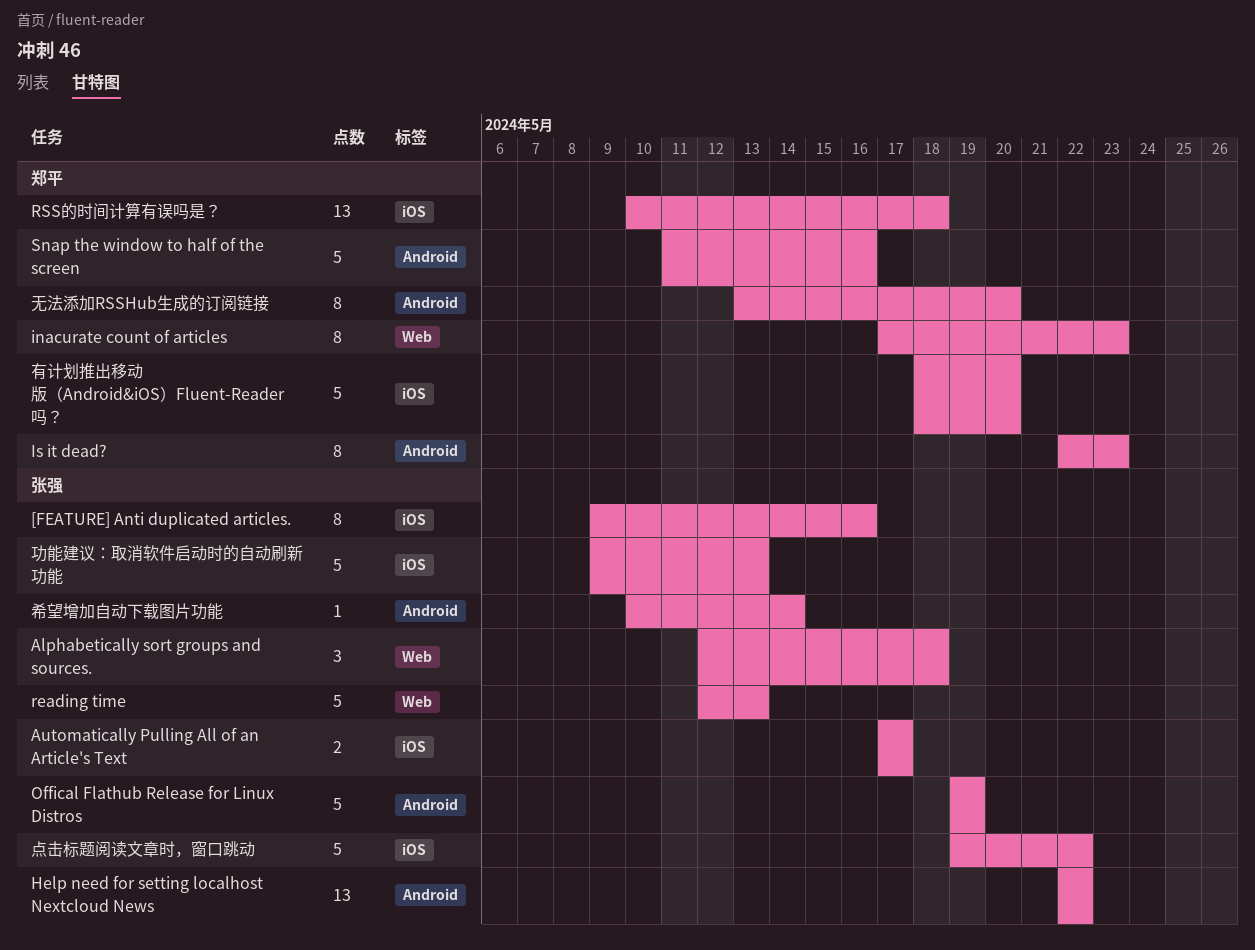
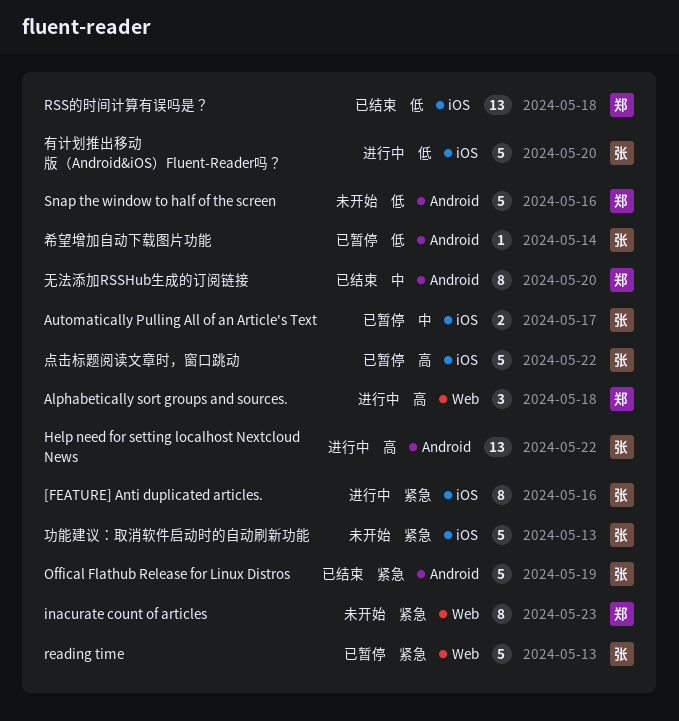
Alphabetically sort groups and sources., owner: 张强 -> 郑平
Is it dead?: present -> none
有计划推出移动版（Android&iOS）Fluent-Reader吗？, owner: 郑平 -> 张强

